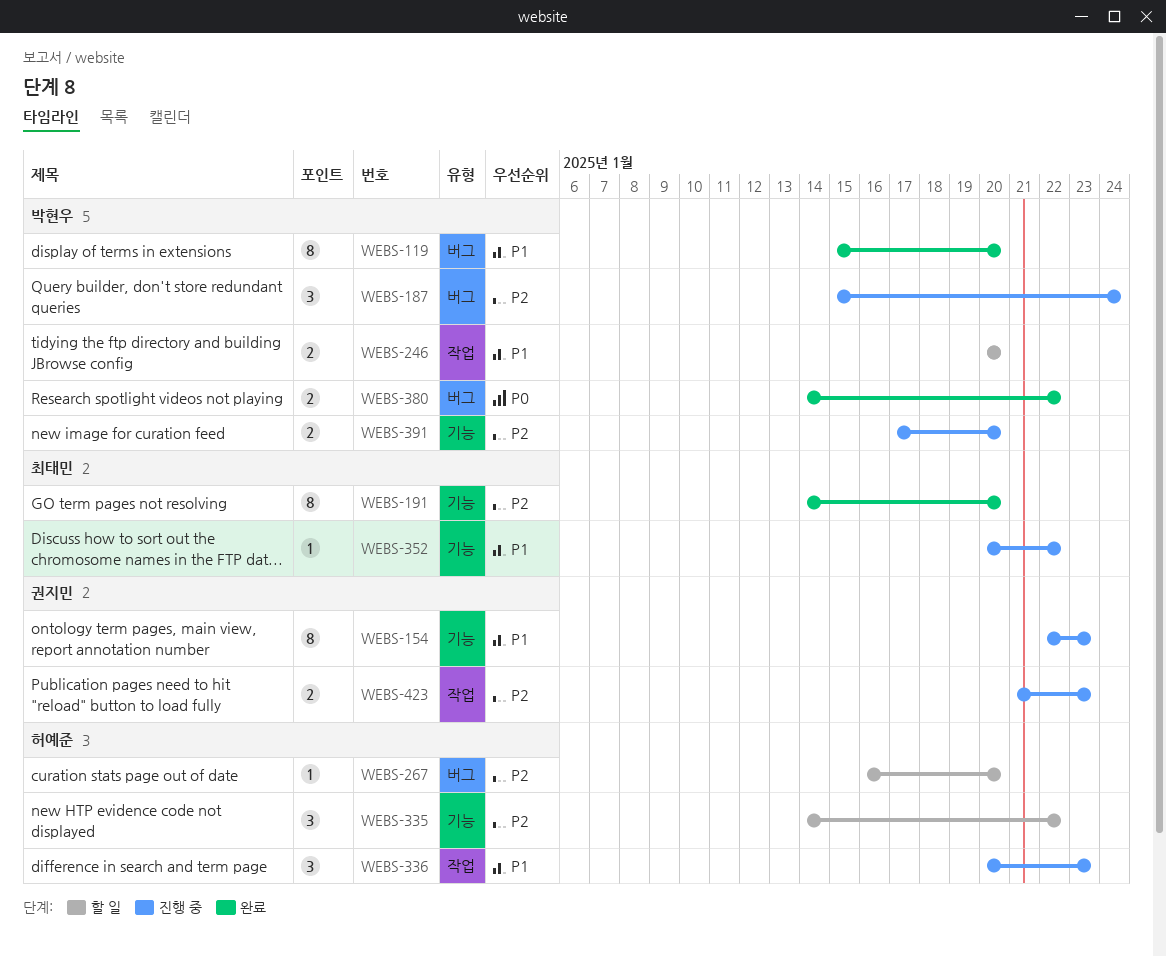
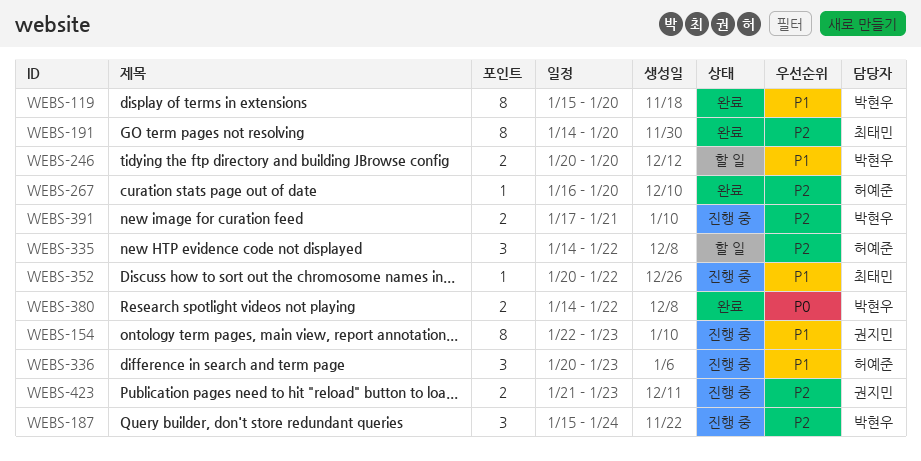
WEBS-267, status: 할 일 -> 완료
WEBS-391, due: Jan 20 -> Jan 21

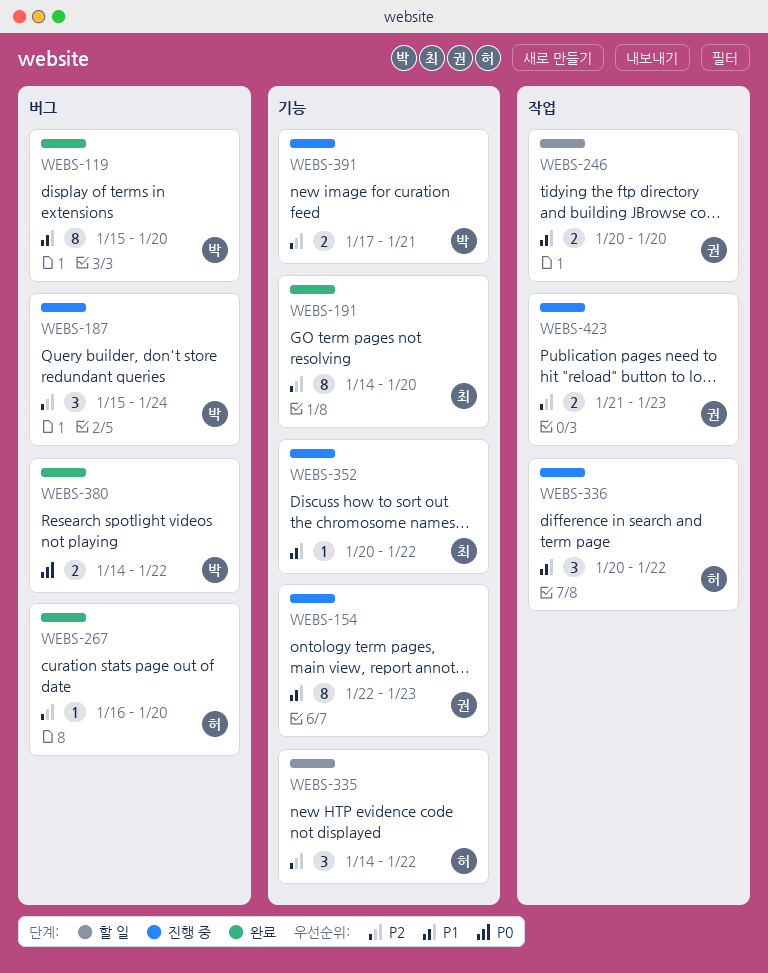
WEBS-246, owner: 박현우 -> 권지민
WEBS-336, due: Jan 23 -> Jan 22

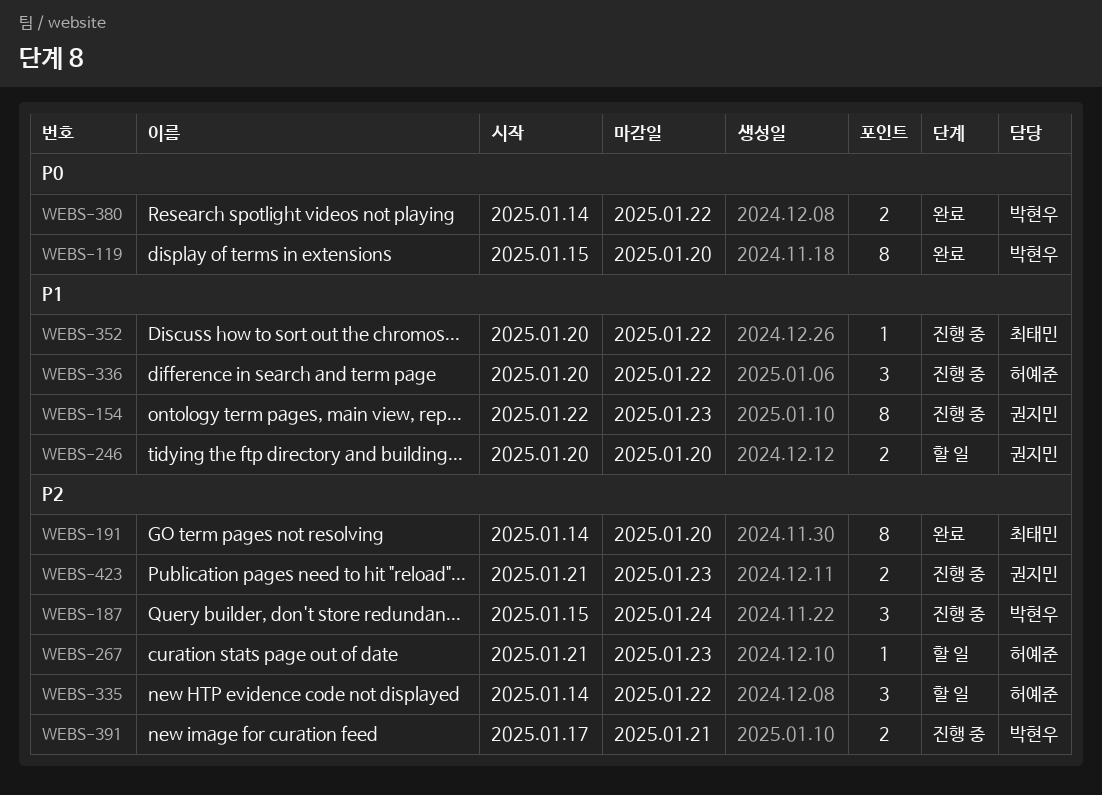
WEBS-119, priority: P1 -> P0
WEBS-267, status: 완료 -> 할 일
WEBS-267, start: Jan 16 -> Jan 21
WEBS-267, due: Jan 20 -> Jan 23

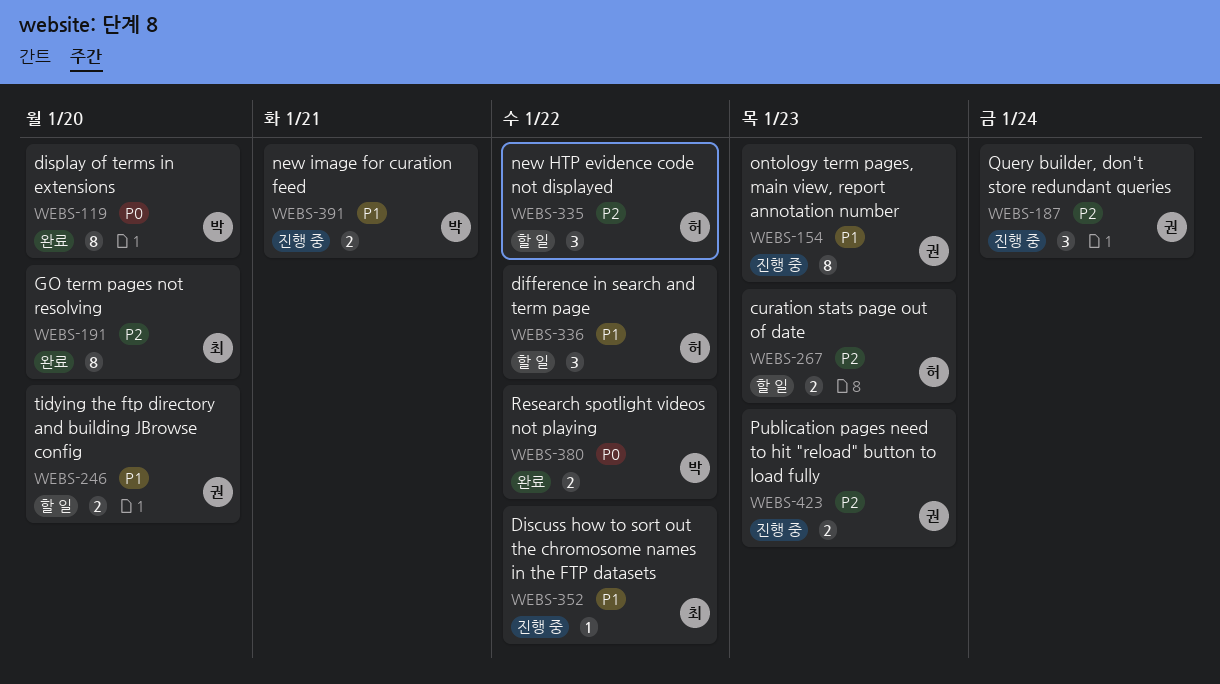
WEBS-187, owner: 박현우 -> 권지민
WEBS-267, estimate: 1 -> 2
WEBS-336, status: 진행 중 -> 할 일
WEBS-391, priority: P2 -> P1

